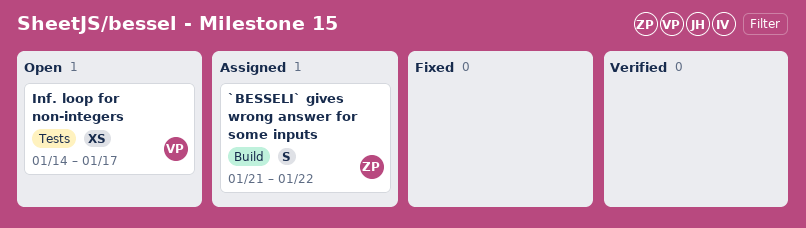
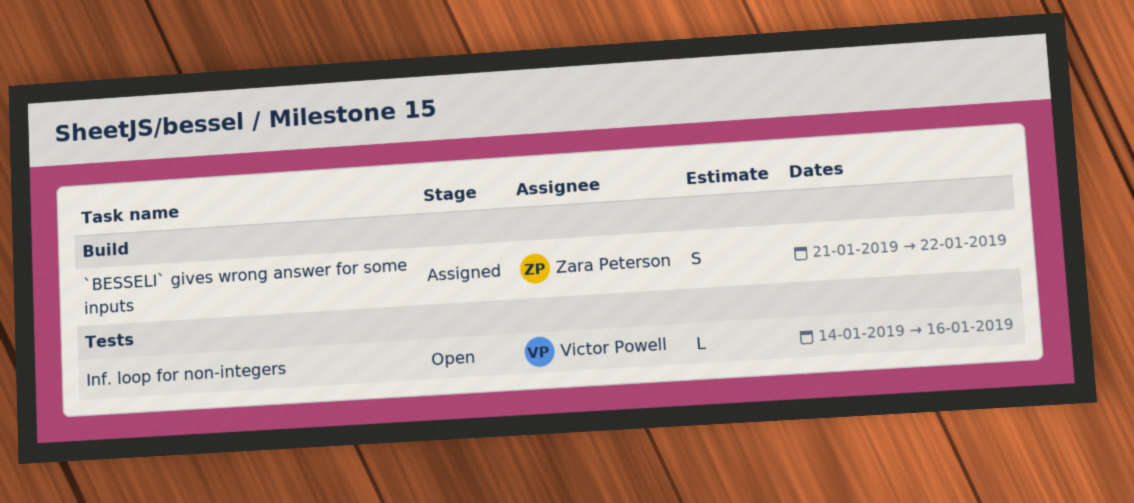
Inf. loop for non-integers, estimate: XS -> L
Inf. loop for non-integers, due: Jan 17 -> Jan 16

